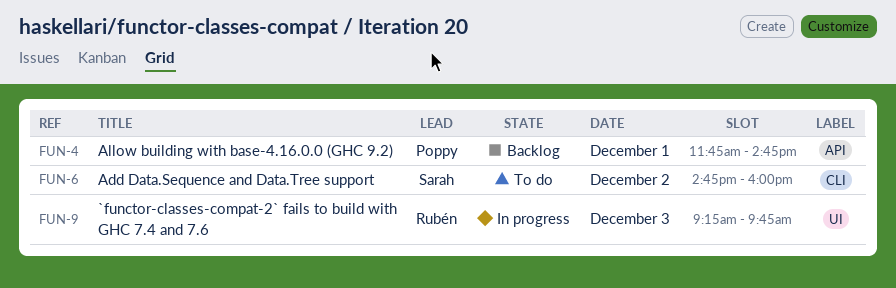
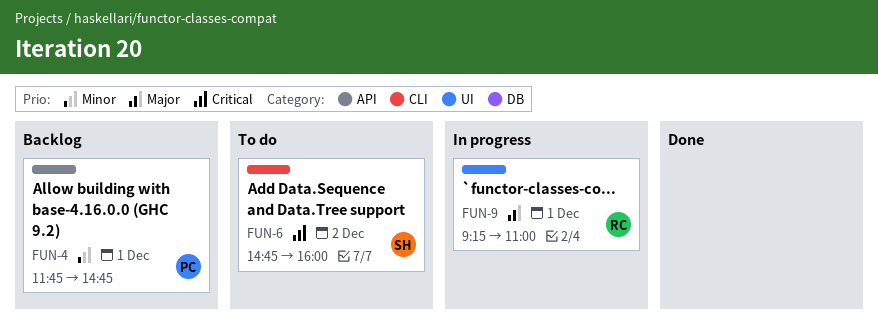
FUN-9, day: Dec 3 -> Dec 1
FUN-9, ends: 09:45 -> 11:00

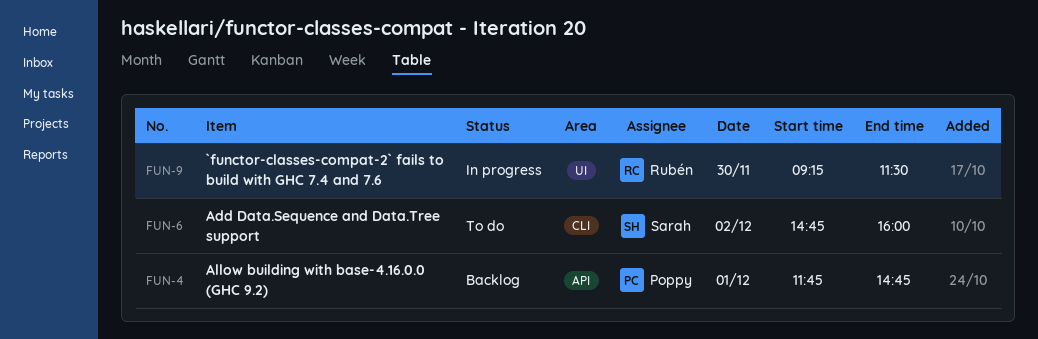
FUN-9, day: Dec 1 -> Nov 30
FUN-9, ends: 11:00 -> 11:30

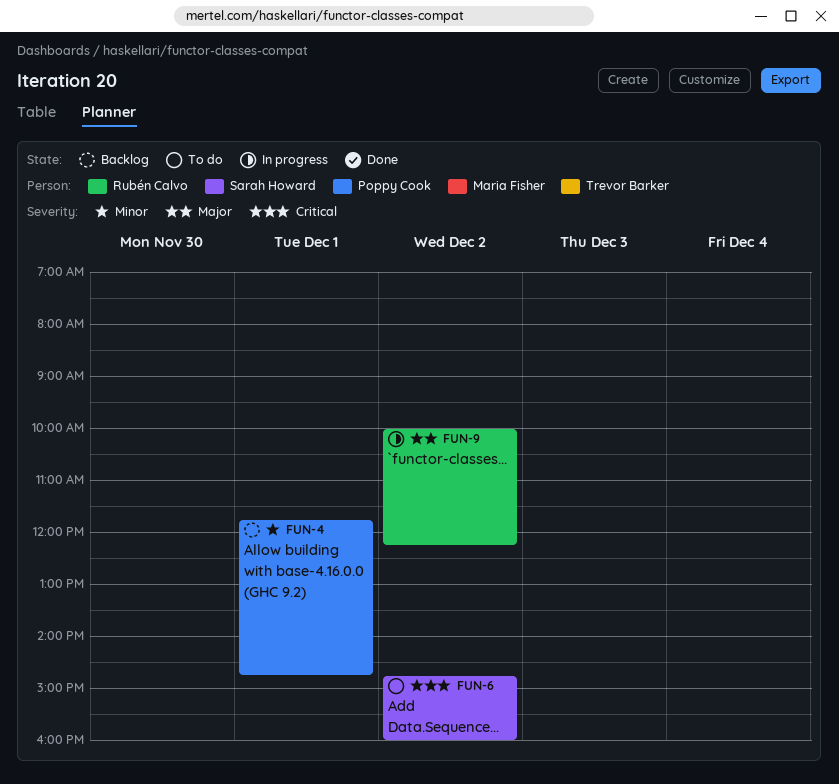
FUN-9, day: Nov 30 -> Dec 2
FUN-9, begins: 09:15 -> 10:00
FUN-9, ends: 11:30 -> 12:15

